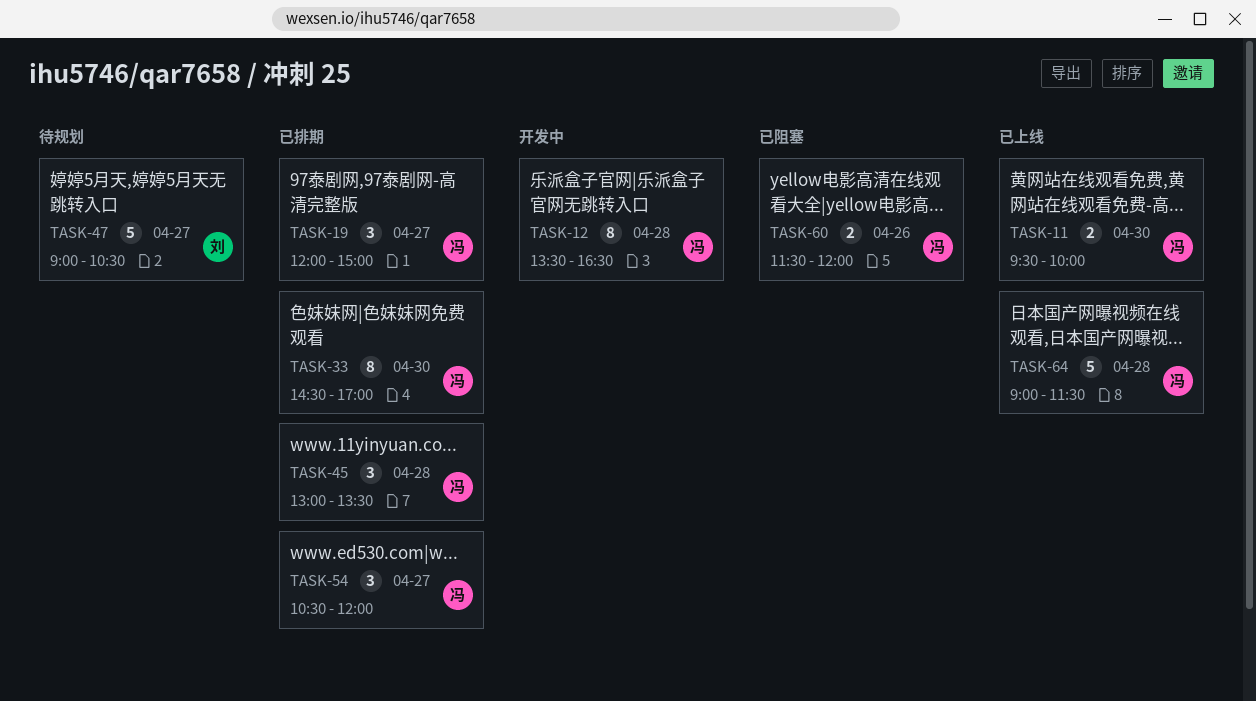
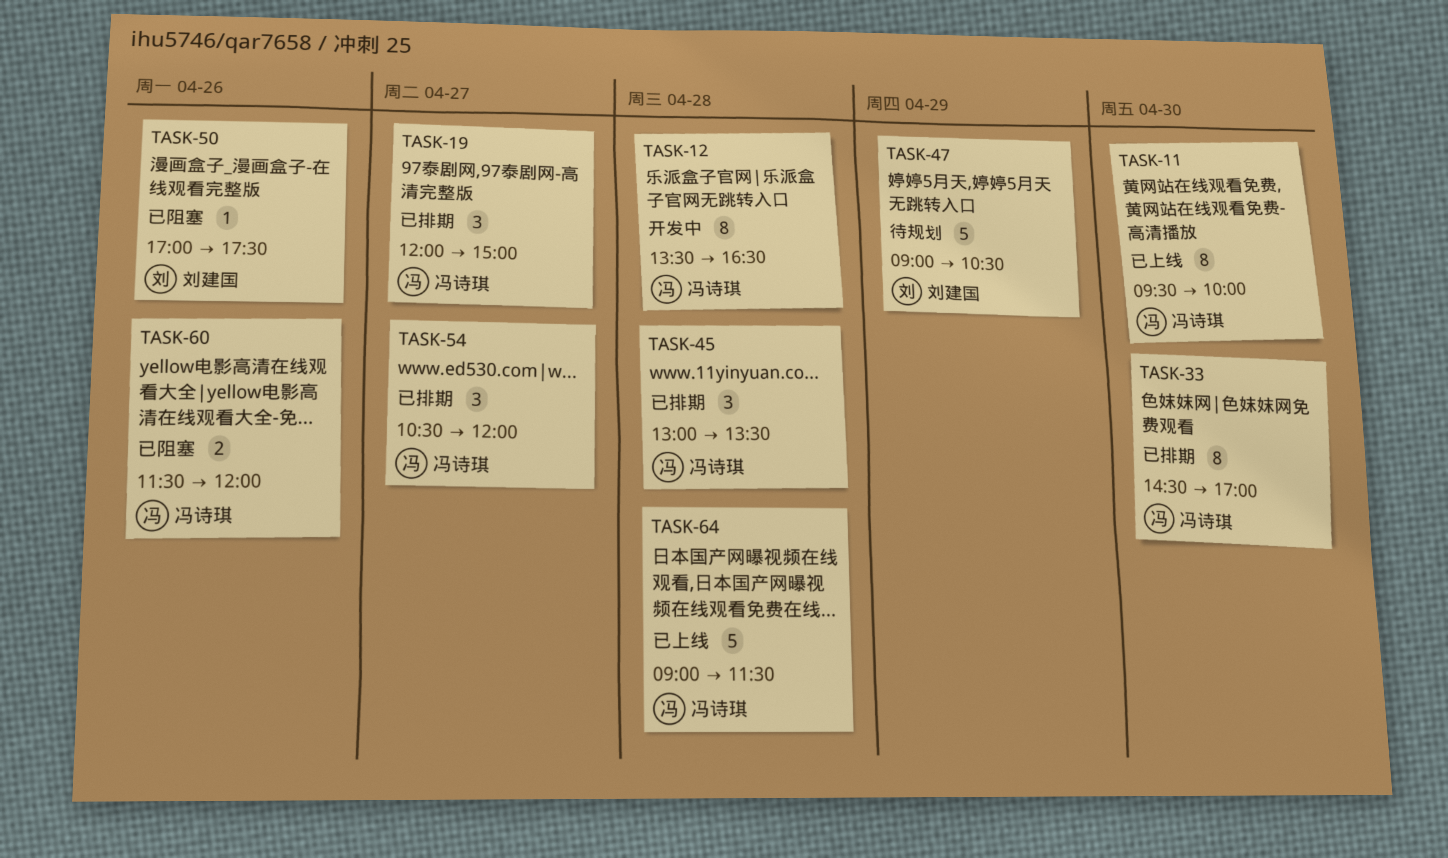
TASK-11, estimate: 2 -> 8
TASK-47, day: Apr 27 -> Apr 29
TASK-50: none -> present

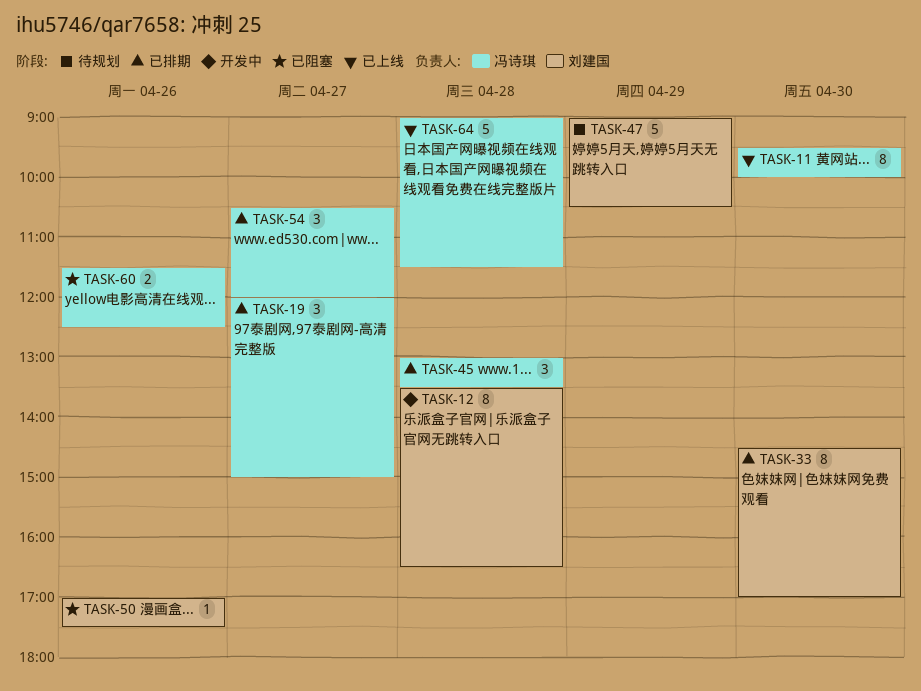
TASK-12, owner: 冯诗琪 -> 刘建国
TASK-33, owner: 冯诗琪 -> 刘建国
TASK-60, ends: 12:00 -> 12:30

